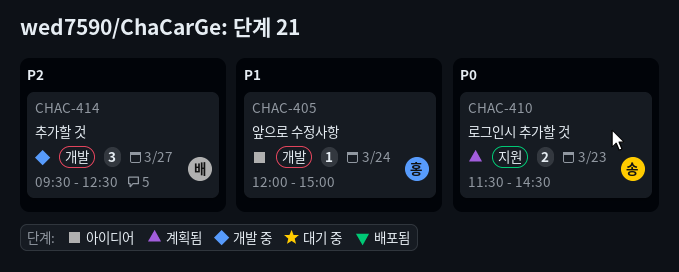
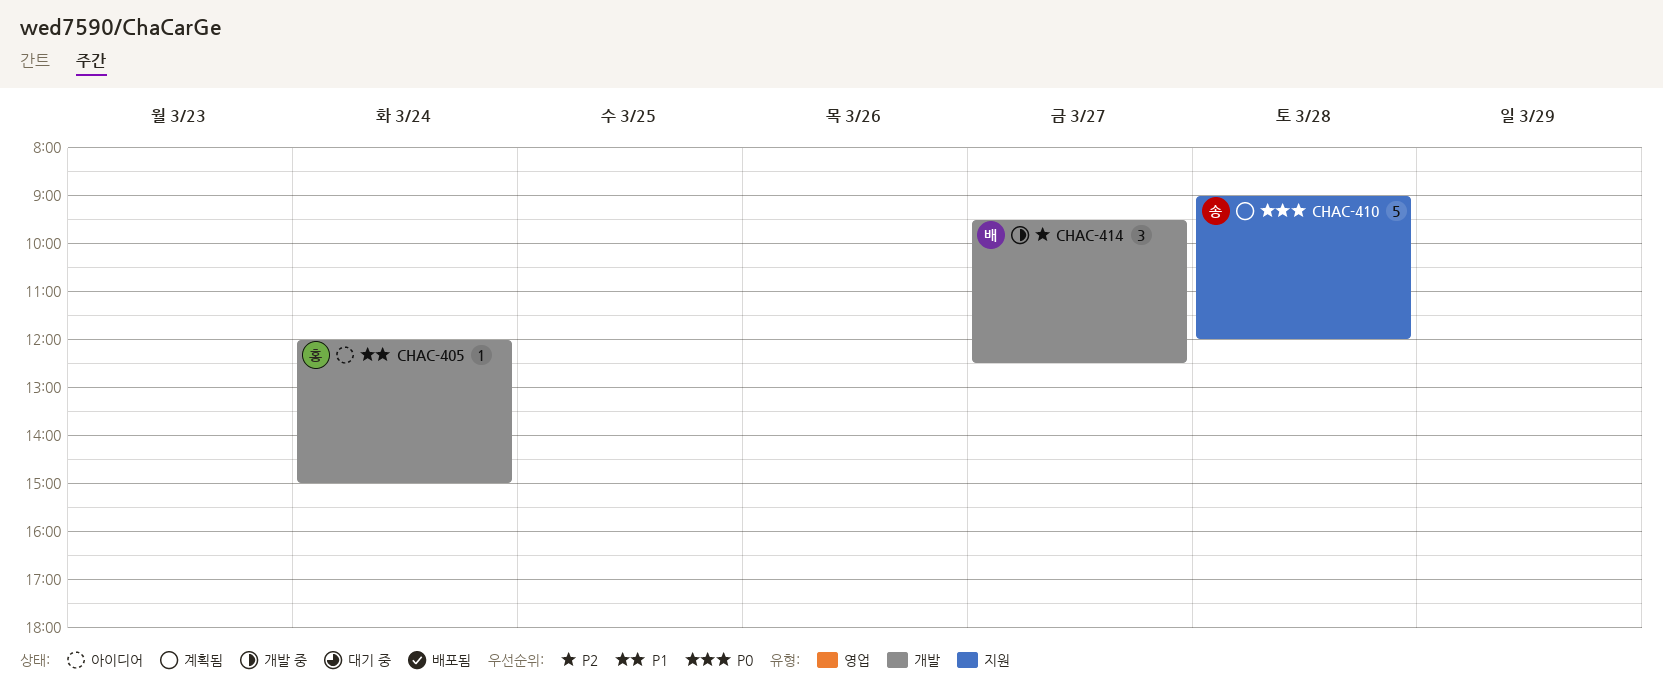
CHAC-410, estimate: 2 -> 5
CHAC-410, day: Mar 23 -> Mar 28
CHAC-410, begins: 11:30 -> 09:00
CHAC-410, ends: 14:30 -> 12:00

